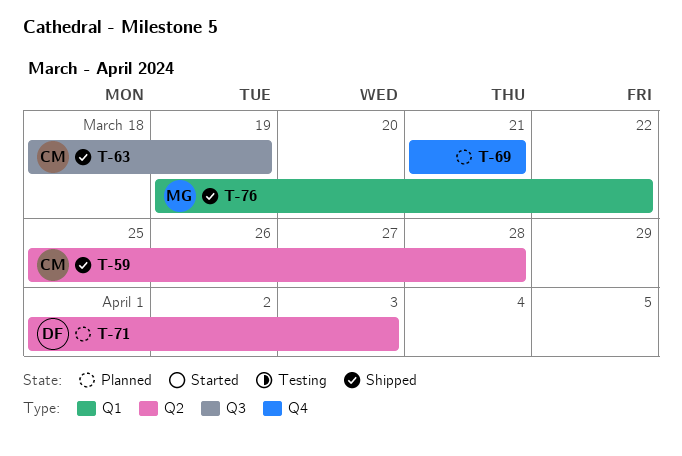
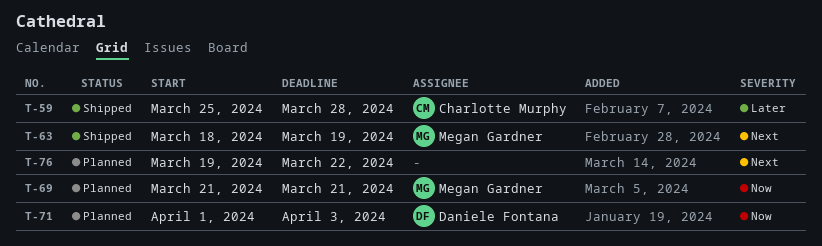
T-63, owner: Charlotte Murphy -> Megan Gardner
T-69, owner: none -> Megan Gardner
T-76, status: Shipped -> Planned
T-76, owner: Megan Gardner -> none

